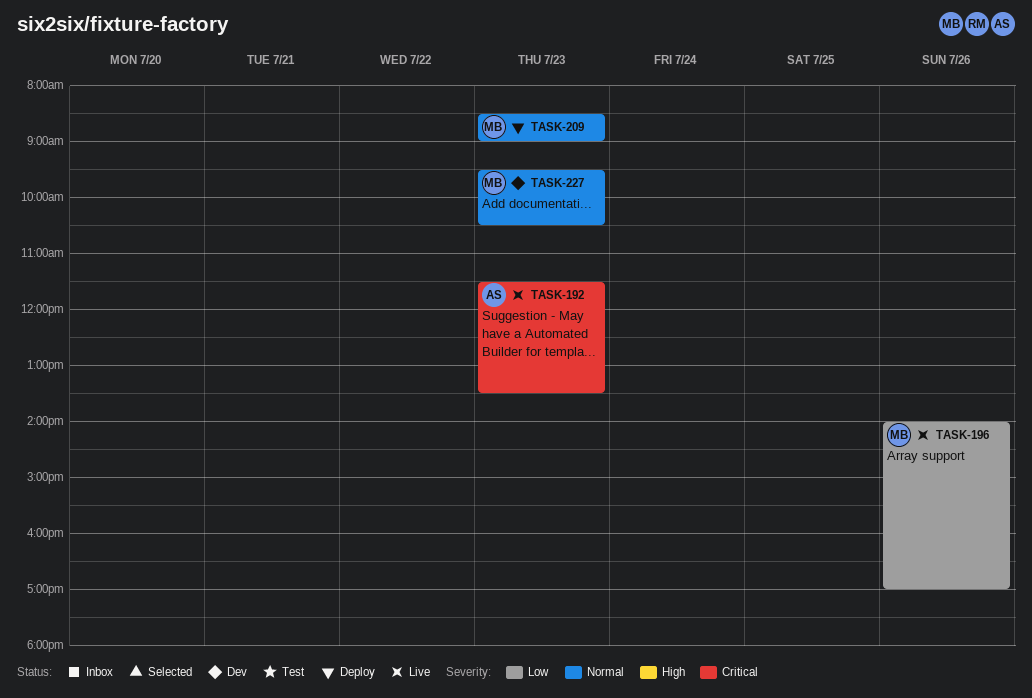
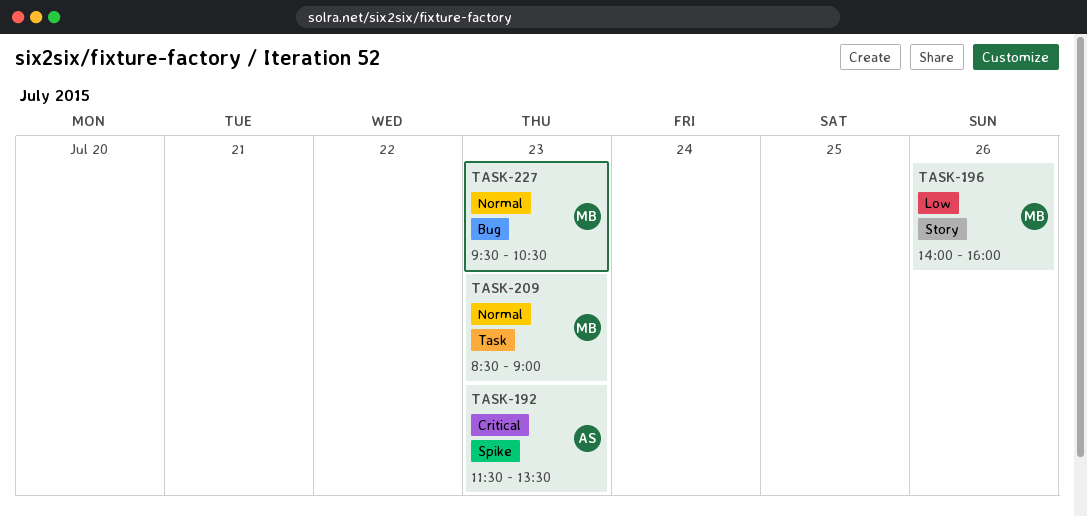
TASK-196, ends: 17:00 -> 16:00

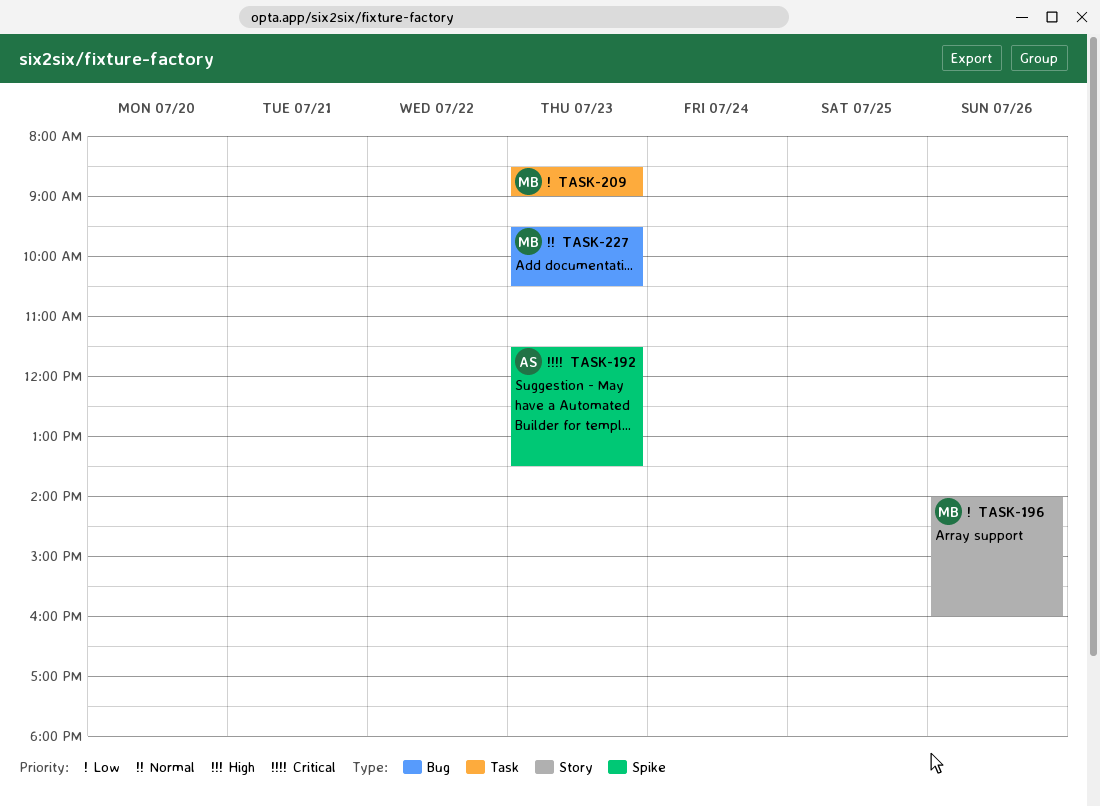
TASK-209, priority: Normal -> Low

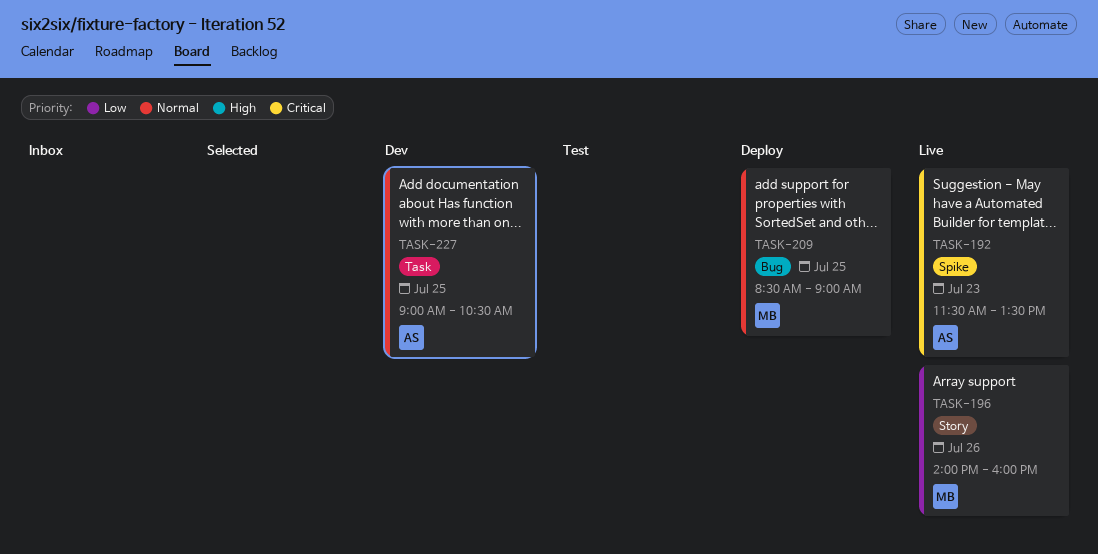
TASK-209, priority: Low -> Normal
TASK-209, label: Task -> Bug
TASK-209, day: Jul 23 -> Jul 25
TASK-227, owner: MB -> AS
TASK-227, label: Bug -> Task
TASK-227, day: Jul 23 -> Jul 25
TASK-227, begins: 09:30 -> 09:00

